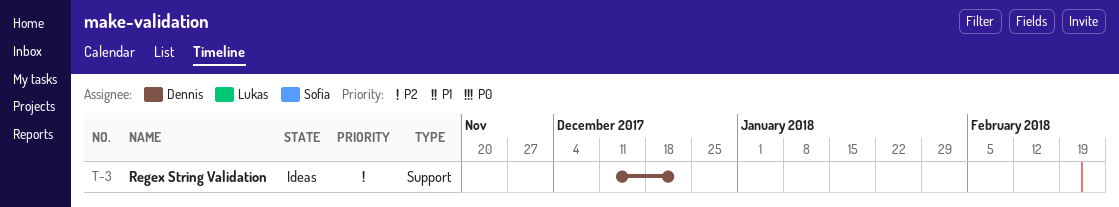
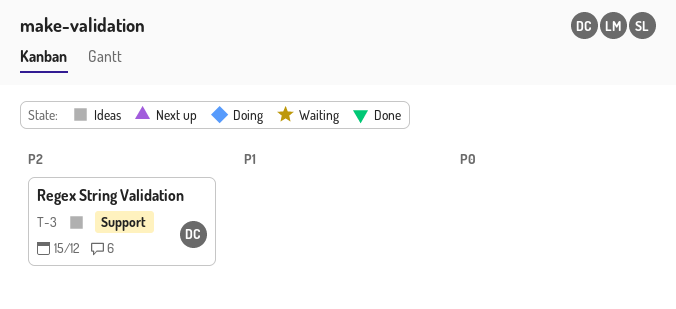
T-3, due: Dec 22 -> Dec 15

